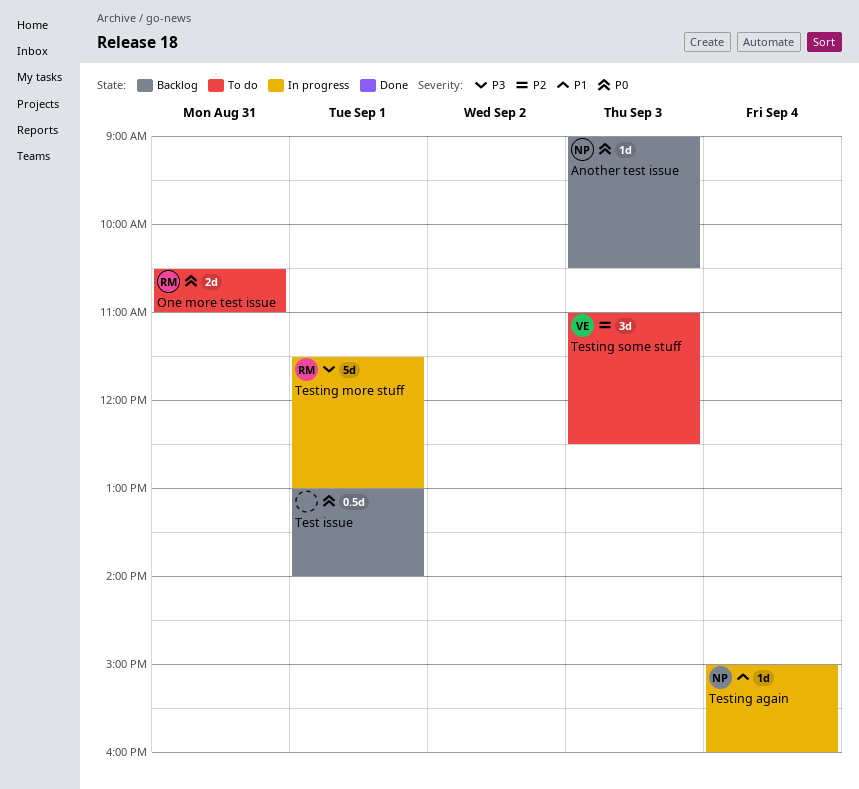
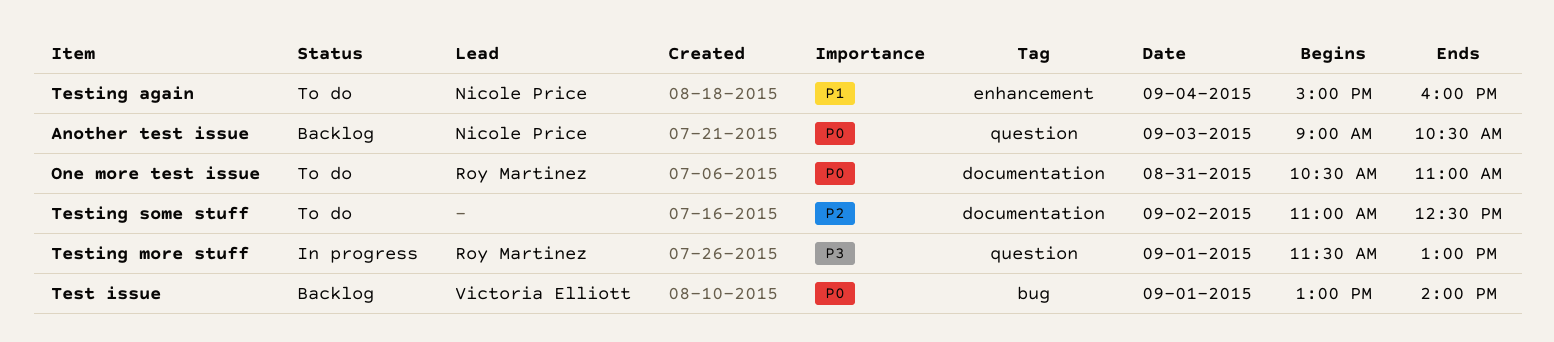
Test issue, owner: none -> Victoria Elliott
Testing again, status: In progress -> To do
Testing some stuff, owner: Victoria Elliott -> none
Testing some stuff, day: Sep 3 -> Sep 2

